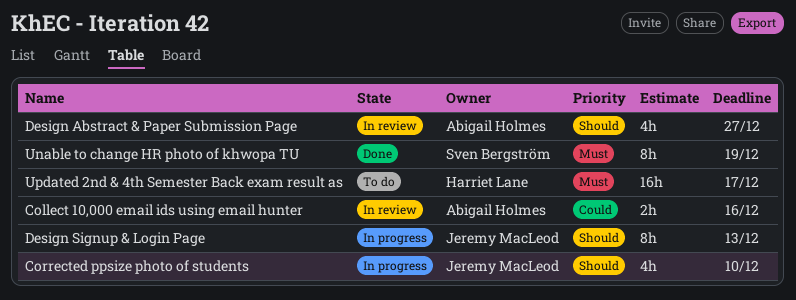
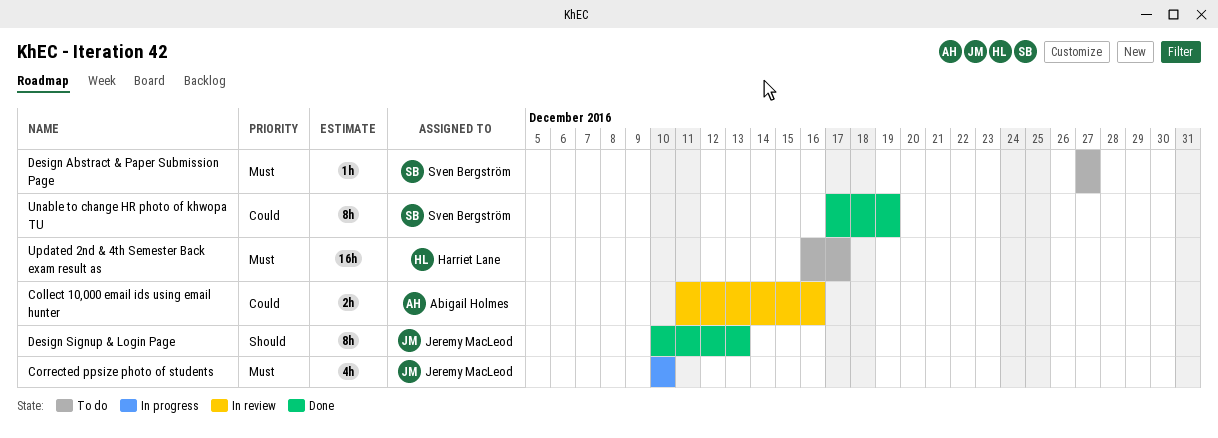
Corrected ppsize photo of students, priority: Should -> Must
Design Abstract & Paper Submission Page, status: In review -> To do
Design Abstract & Paper Submission Page, owner: Abigail Holmes -> Sven Bergström
Design Abstract & Paper Submission Page, priority: Should -> Must
Design Abstract & Paper Submission Page, estimate: 4h -> 1h
Design Signup & Login Page, status: In progress -> Done
Unable to change HR photo of khwopa TU, priority: Must -> Could

